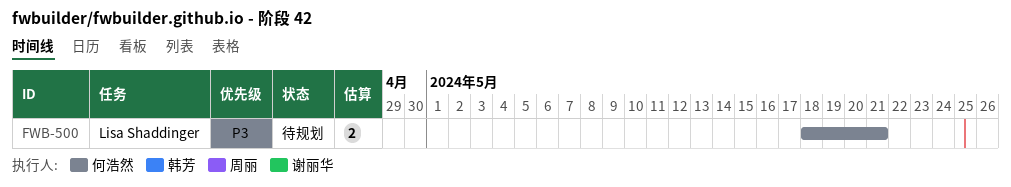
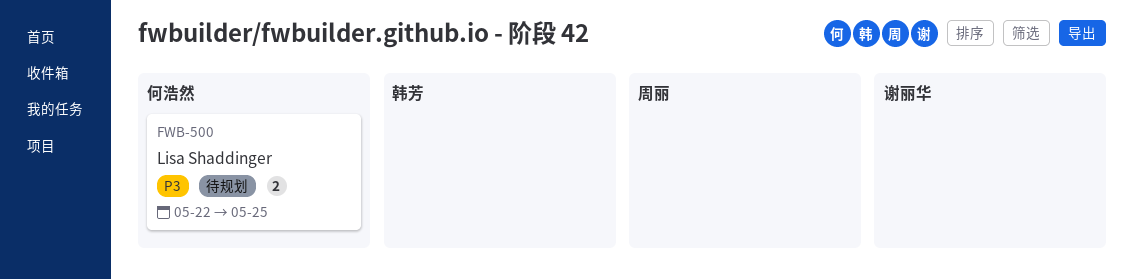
FWB-500, start: May 18 -> May 22
FWB-500, due: May 21 -> May 25

